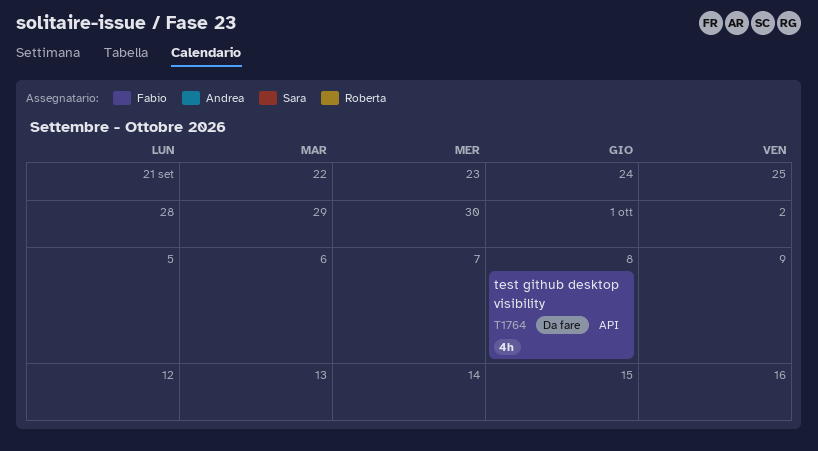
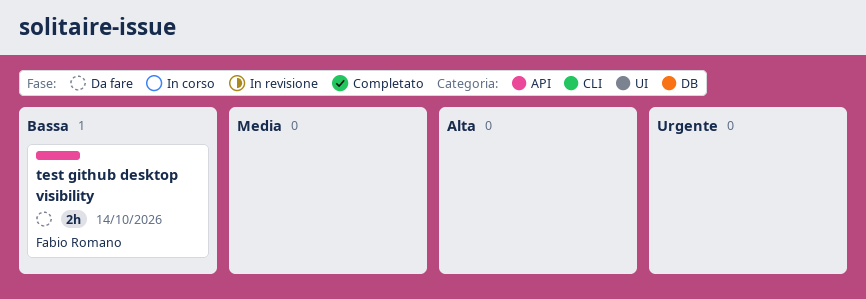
test github desktop visibility, estimate: 4h -> 2h
test github desktop visibility, due: Oct 8 -> Oct 14

